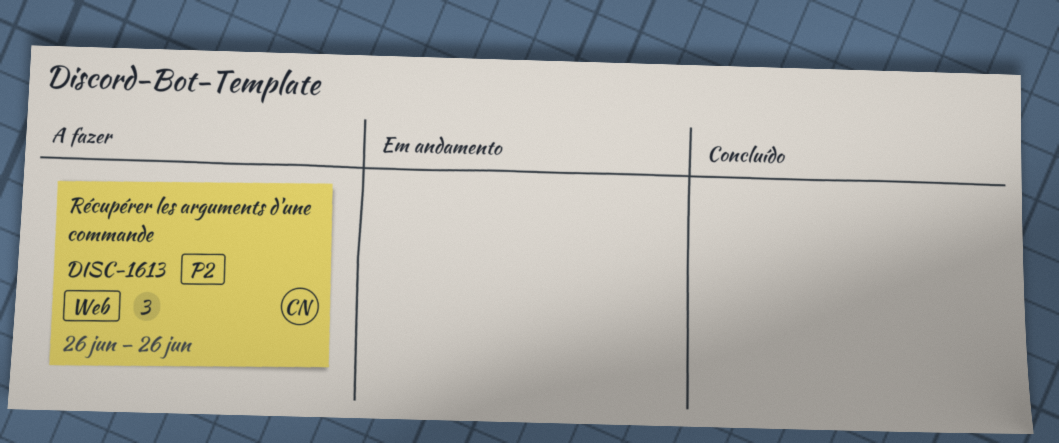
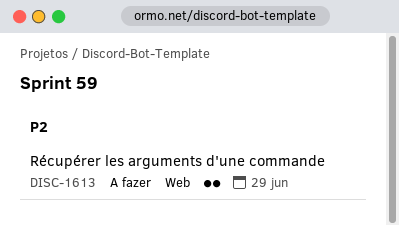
DISC-1613, estimate: 3 -> 2
DISC-1613, due: Jun 26 -> Jun 29

